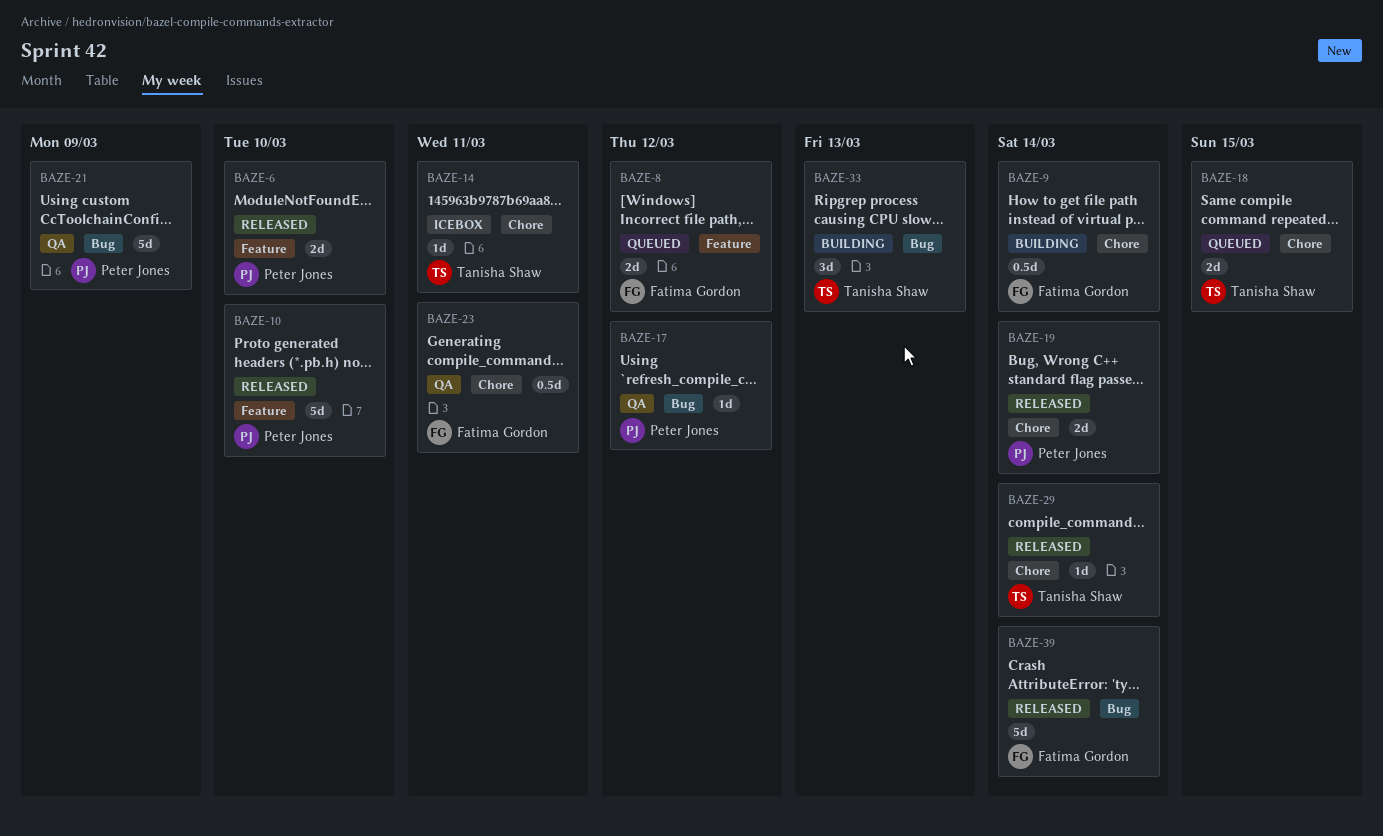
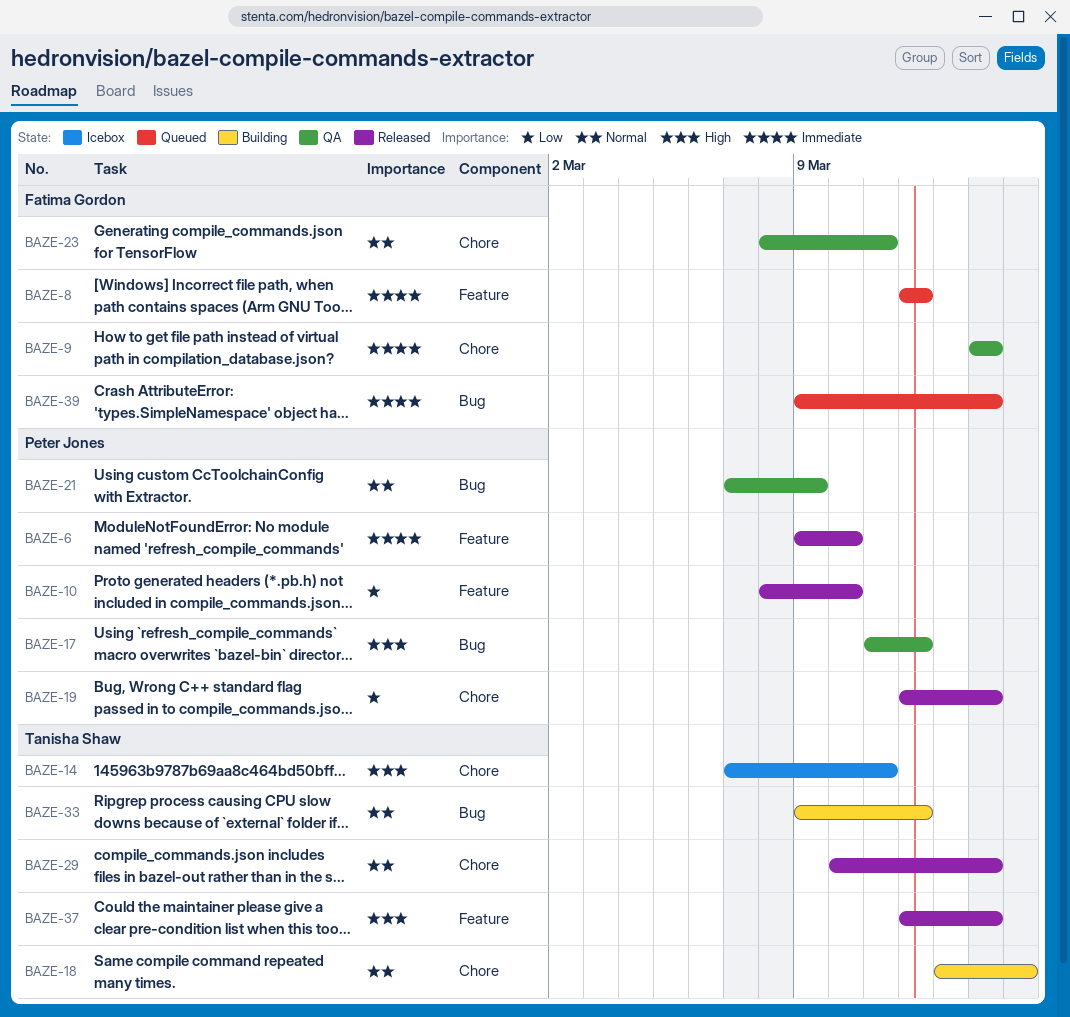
BAZE-9, status: Building -> QA
BAZE-18, status: Queued -> Building
BAZE-33, due: Mar 13 -> Mar 12
BAZE-37: none -> present
BAZE-39, status: Released -> Queued

